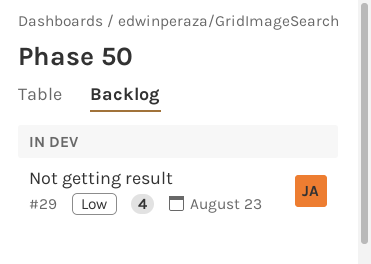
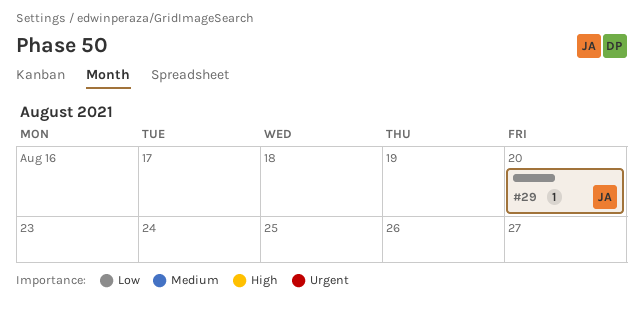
#29, estimate: 4 -> 1
#29, due: Aug 23 -> Aug 20

